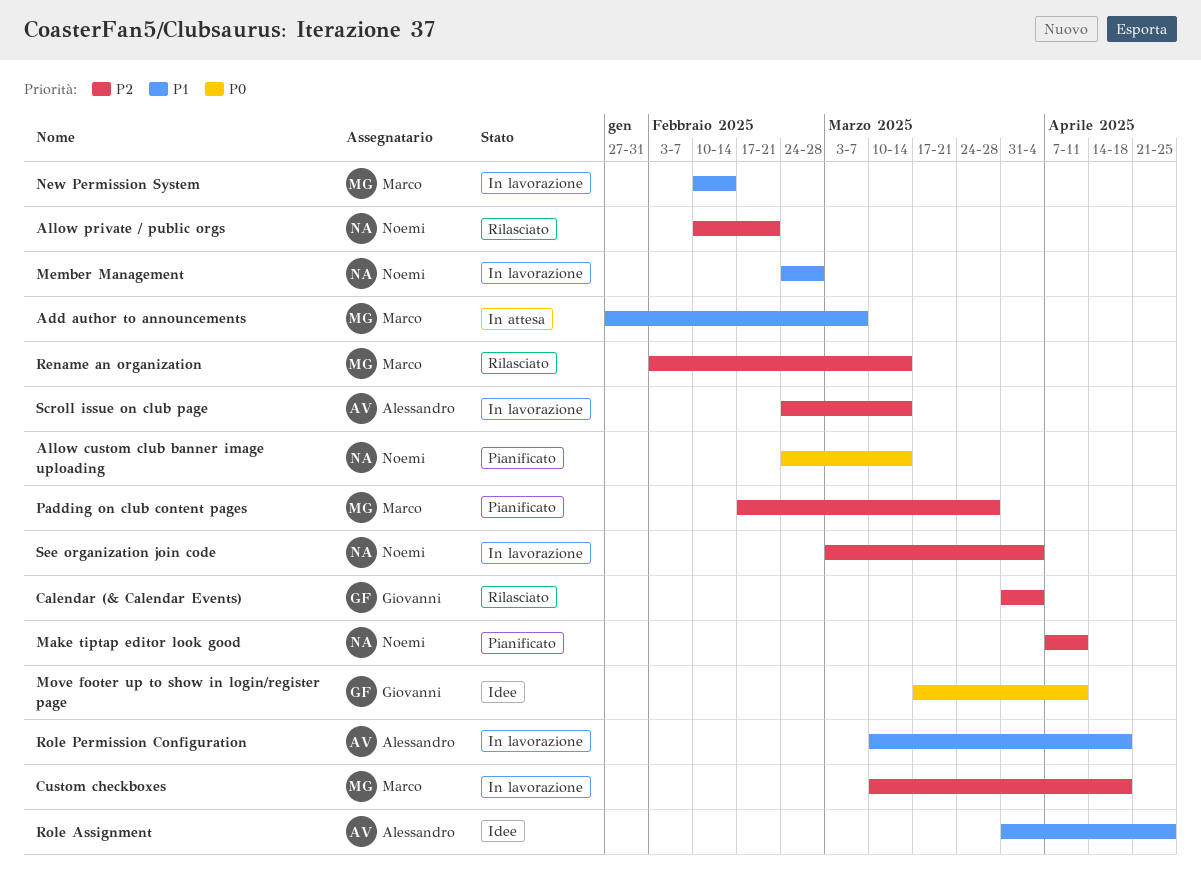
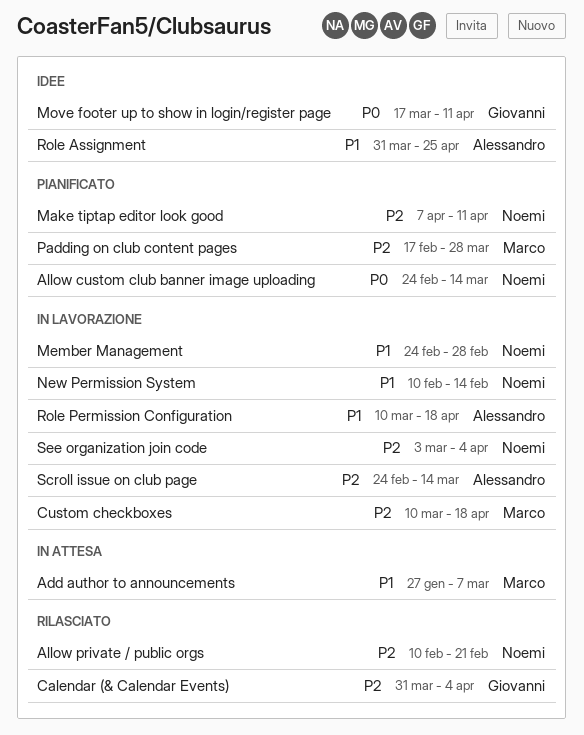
New Permission System, owner: Marco -> Noemi
Rename an organization: present -> none

